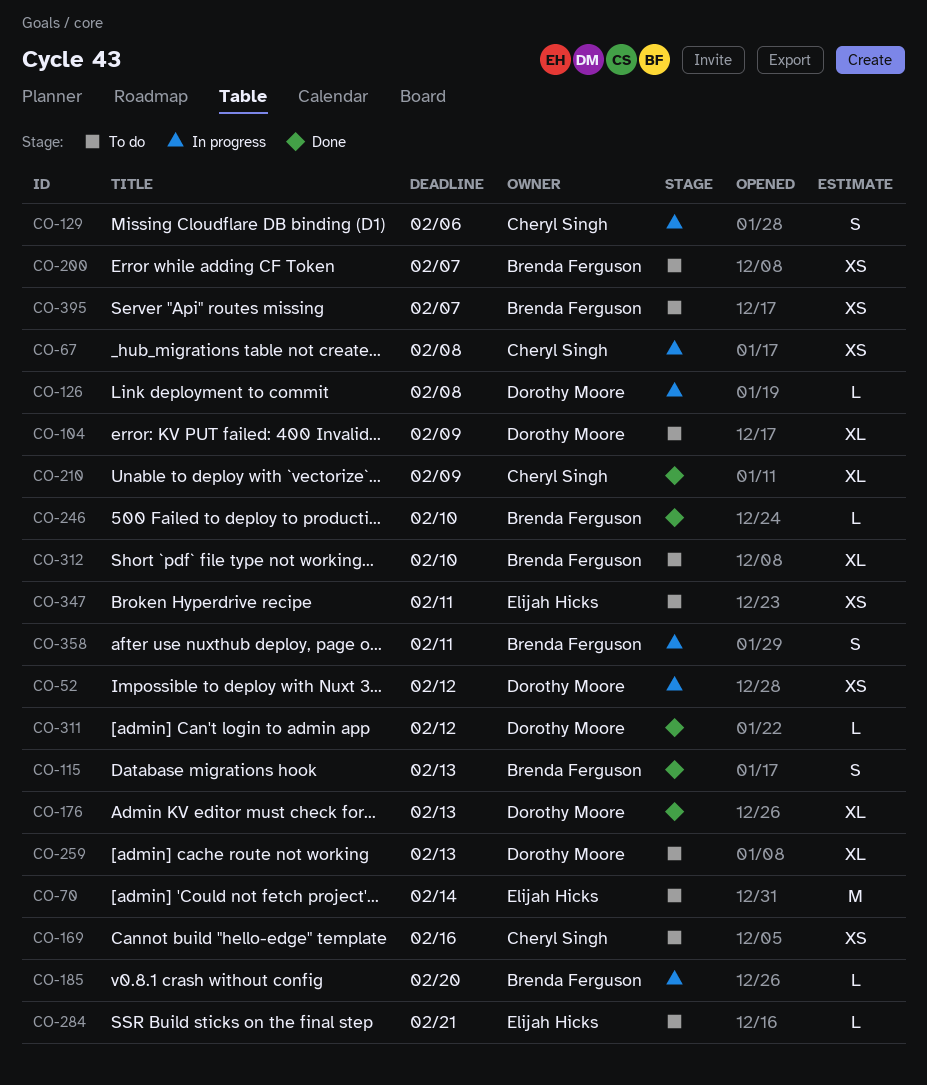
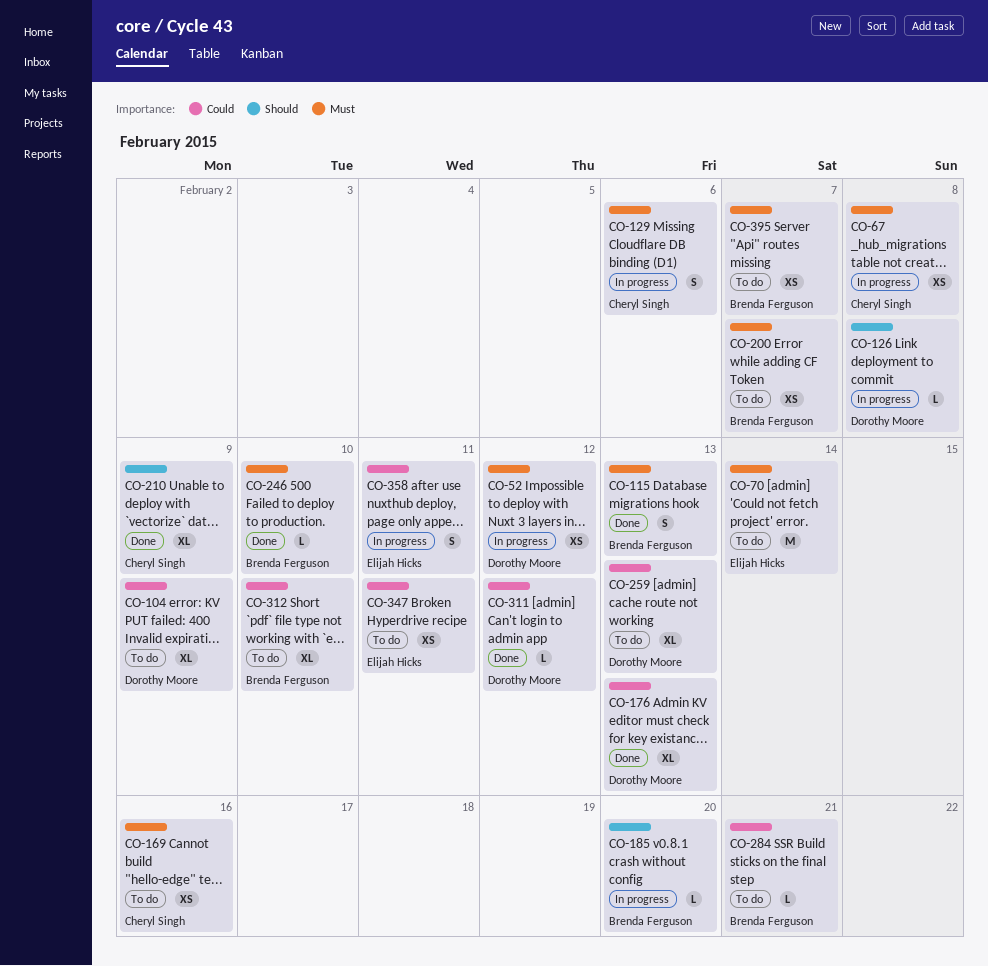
CO-284, owner: Elijah Hicks -> Brenda Ferguson
CO-358, owner: Brenda Ferguson -> Elijah Hicks

